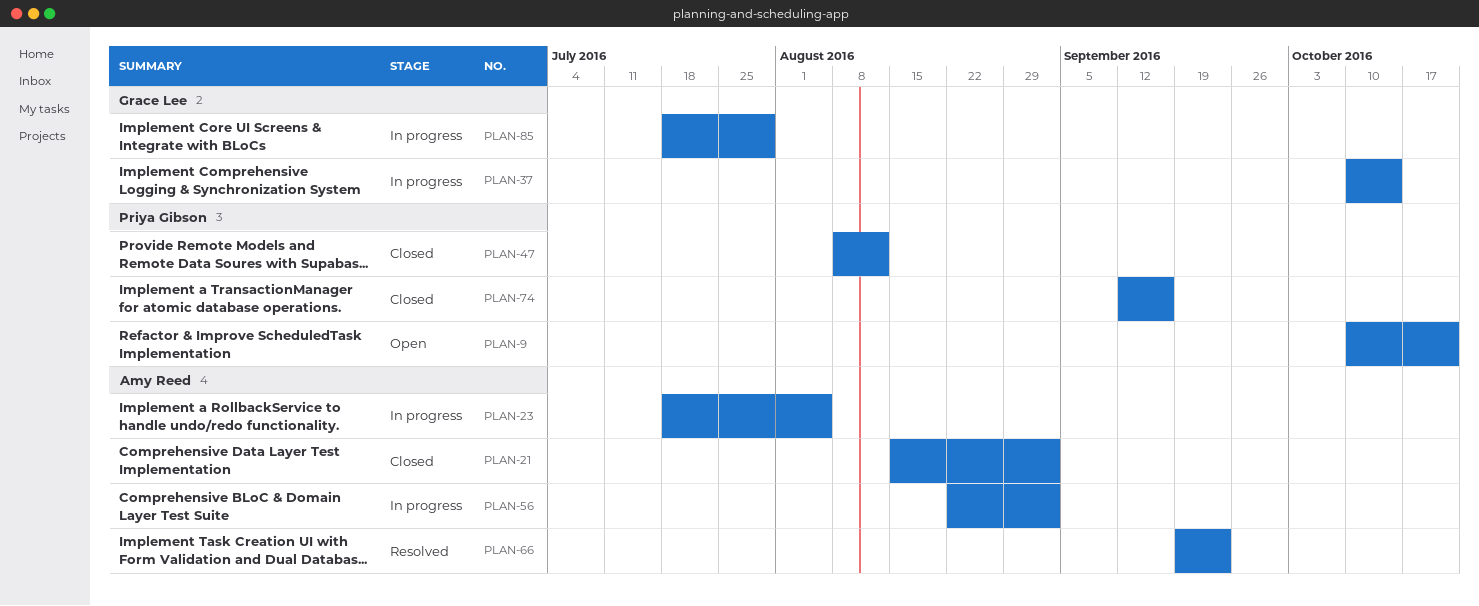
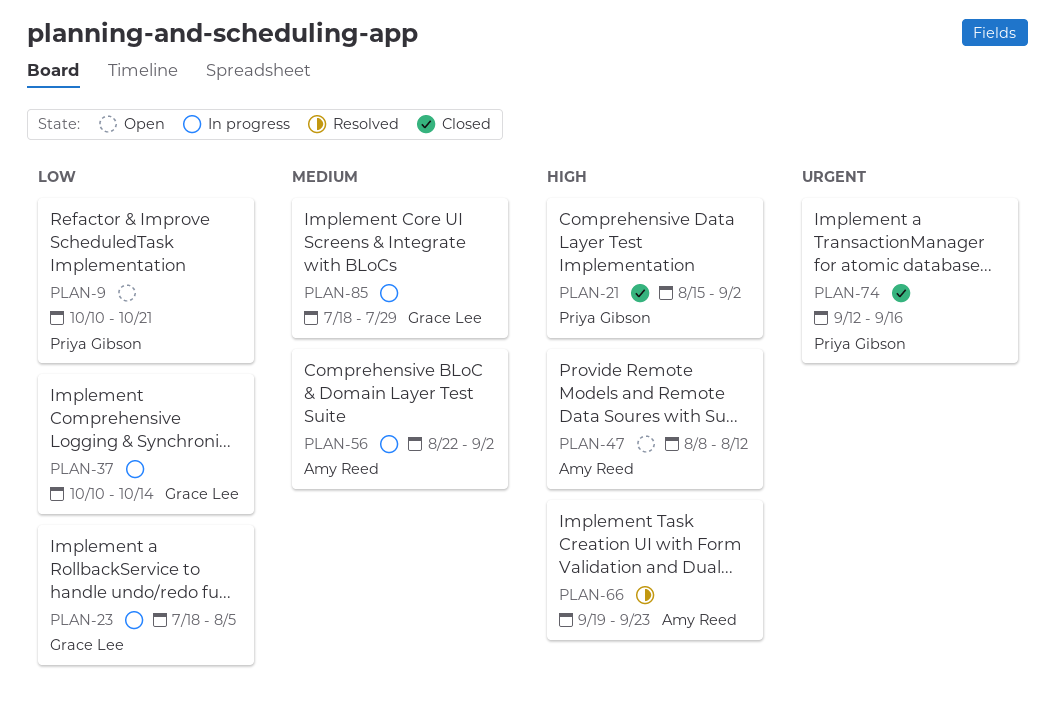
PLAN-21, owner: Amy Reed -> Priya Gibson
PLAN-23, owner: Amy Reed -> Grace Lee
PLAN-47, status: Closed -> Open
PLAN-47, owner: Priya Gibson -> Amy Reed

